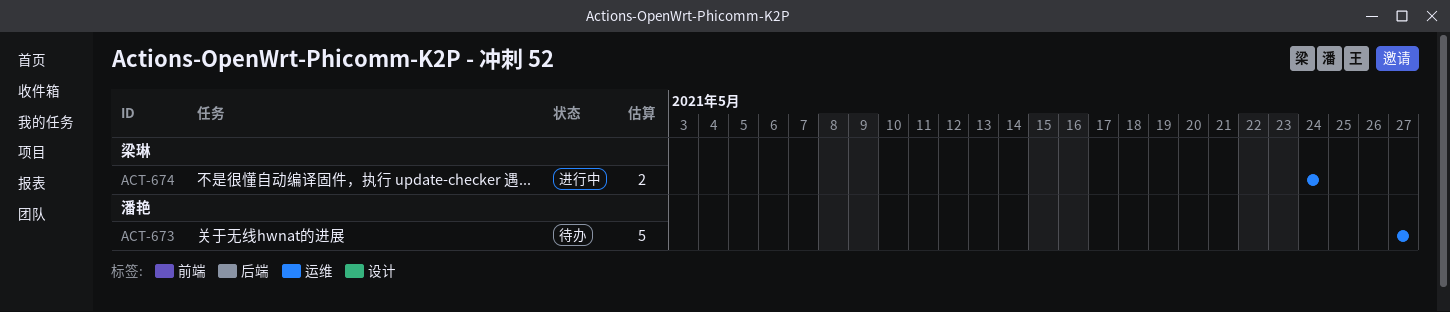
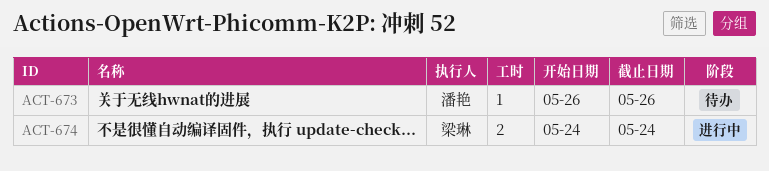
ACT-673, estimate: 5 -> 1
ACT-673, start: May 27 -> May 26
ACT-673, due: May 27 -> May 26

